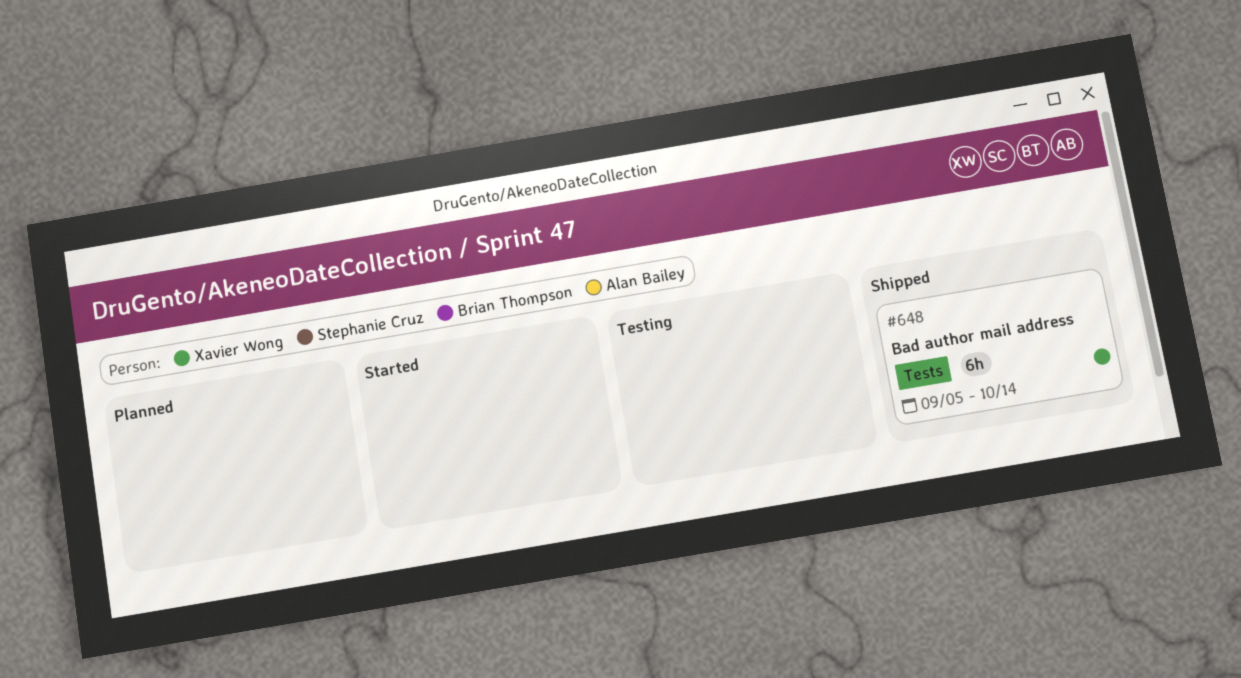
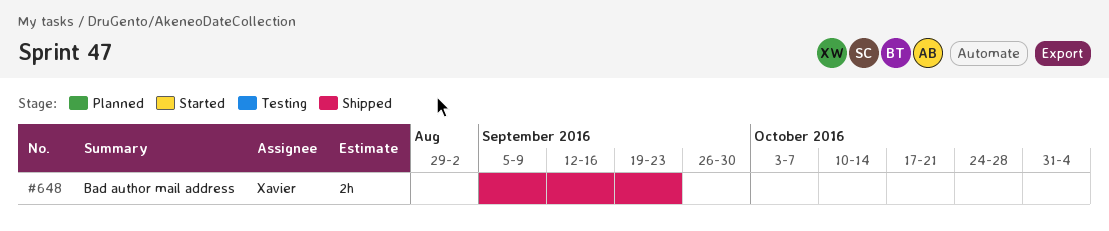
#648, estimate: 6h -> 2h
#648, due: Oct 14 -> Sep 23

